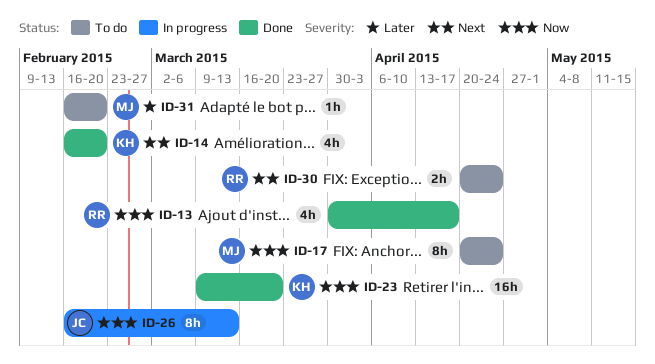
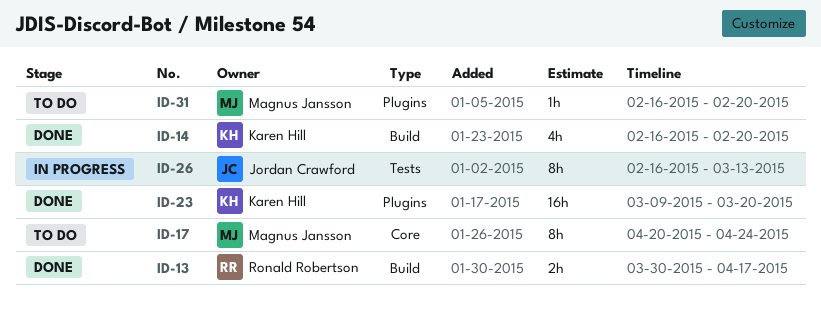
ID-13, estimate: 4h -> 2h
ID-30: present -> none

